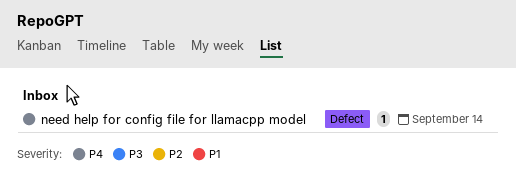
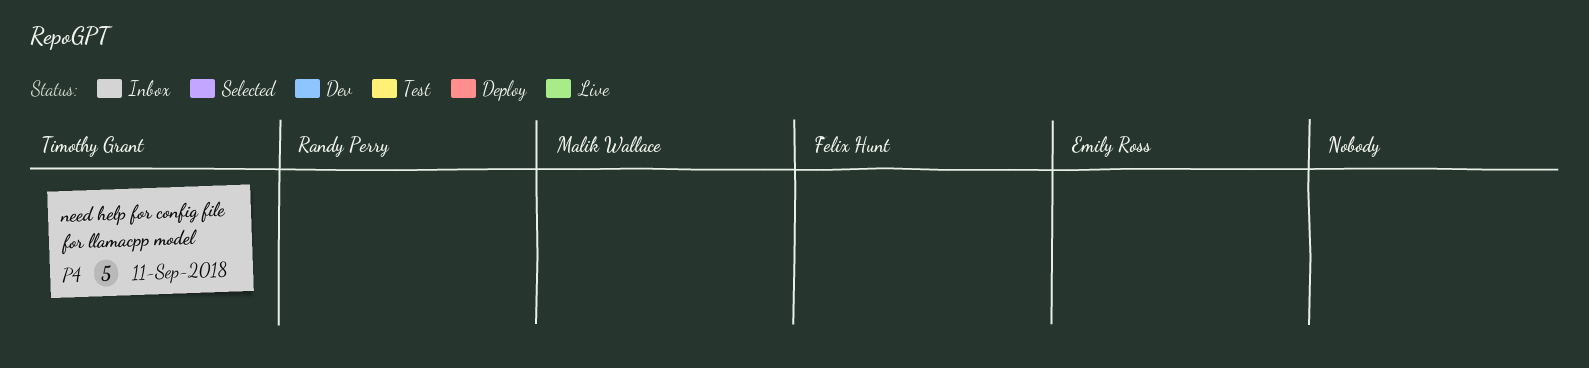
need help for config file for llamacpp model, estimate: 1 -> 5
need help for config file for llamacpp model, due: Sep 14 -> Sep 11

